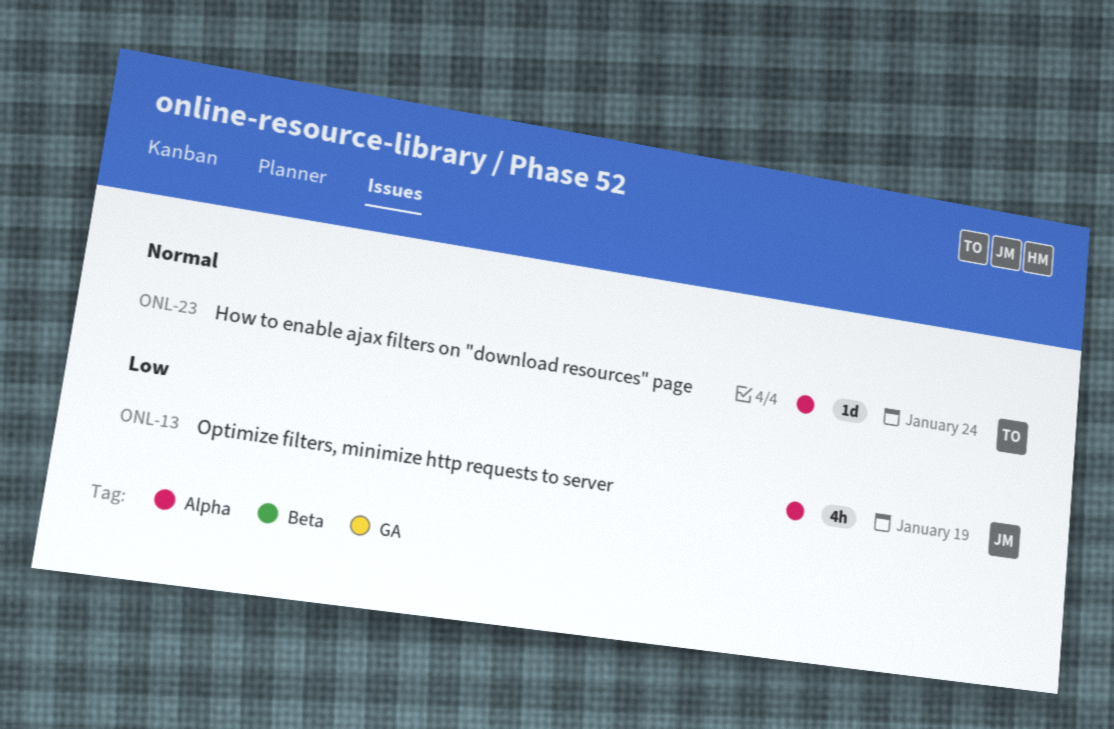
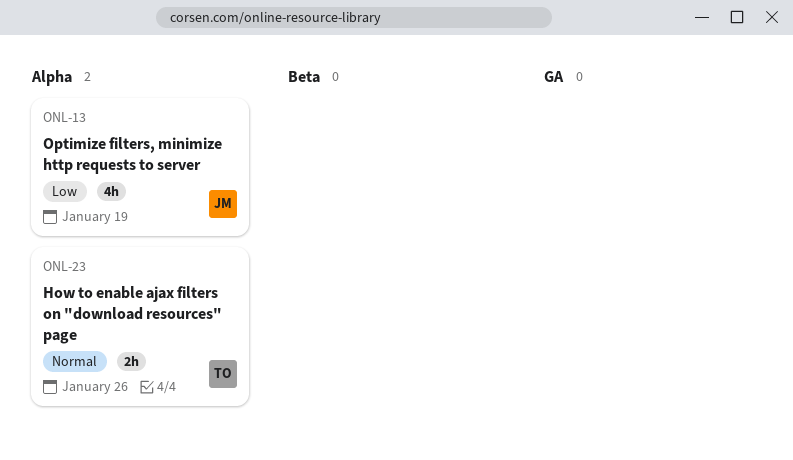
ONL-23, estimate: 1d -> 2h
ONL-23, due: Jan 24 -> Jan 26

